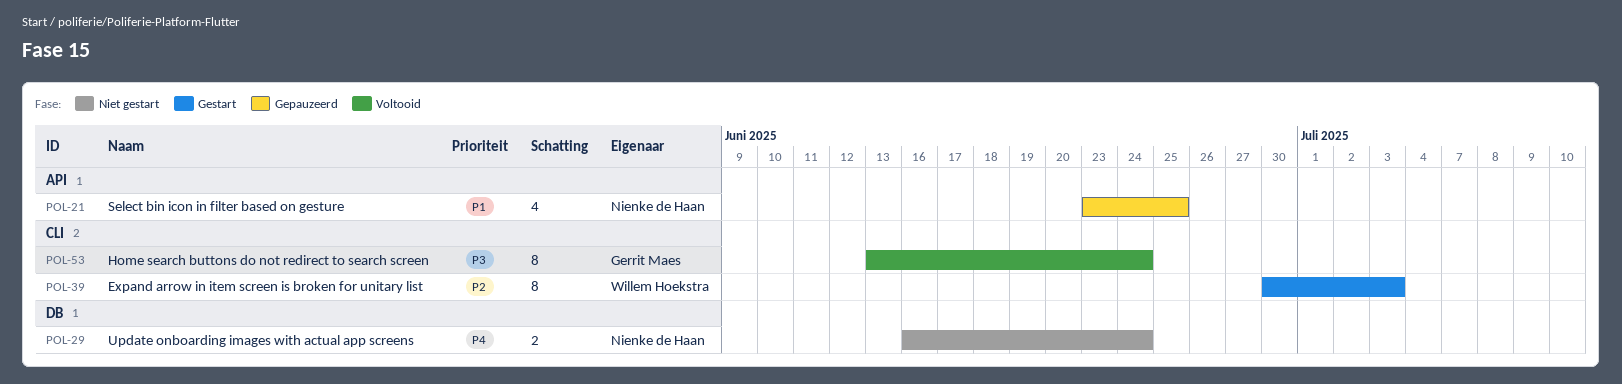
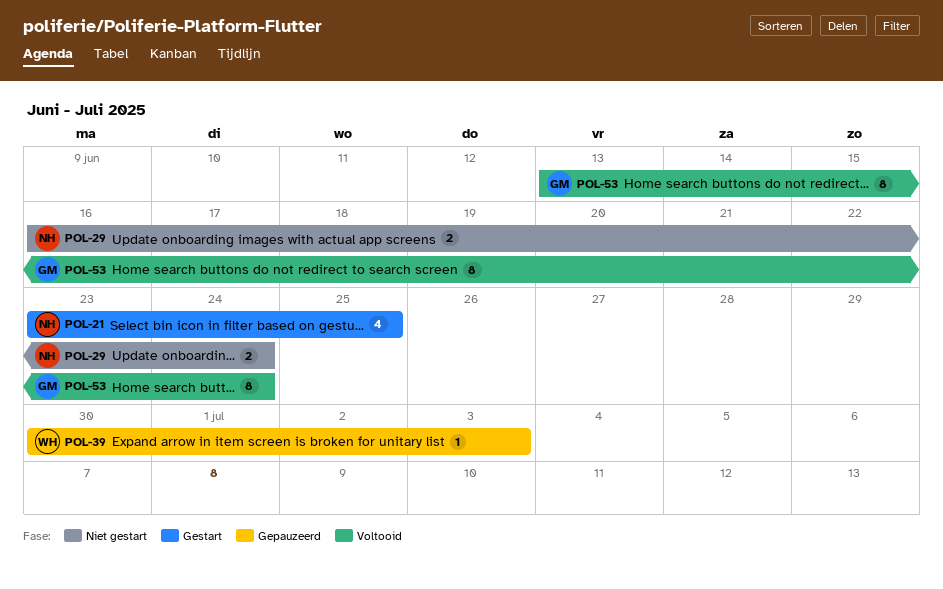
POL-21, status: Gepauzeerd -> Gestart
POL-39, status: Gestart -> Gepauzeerd
POL-39, estimate: 8 -> 1

